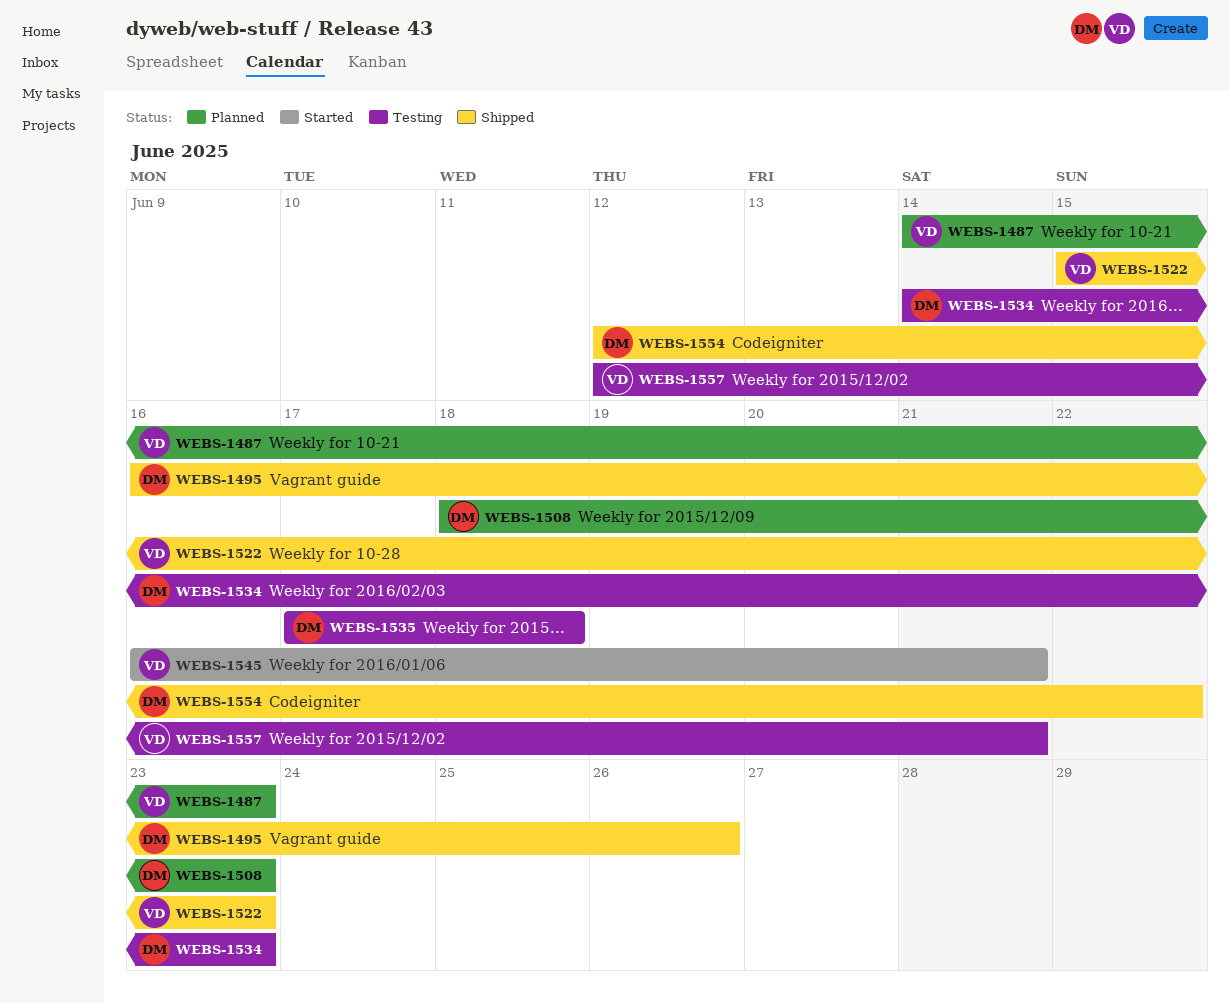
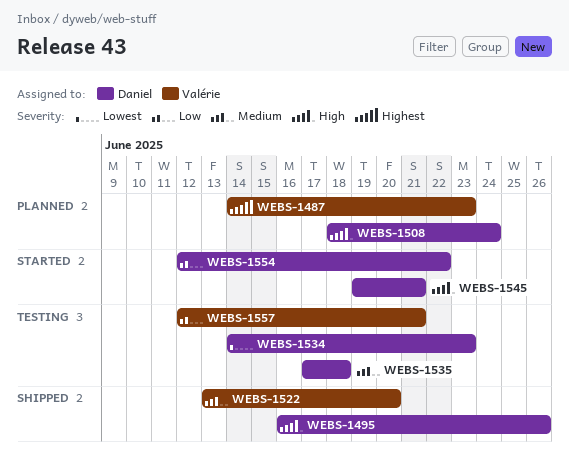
WEBS-1508, due: Jun 23 -> Jun 24
WEBS-1522, start: Jun 15 -> Jun 13
WEBS-1522, due: Jun 23 -> Jun 20
WEBS-1545, owner: Valérie -> Daniel
WEBS-1545, start: Jun 16 -> Jun 19
WEBS-1554, status: Shipped -> Started

